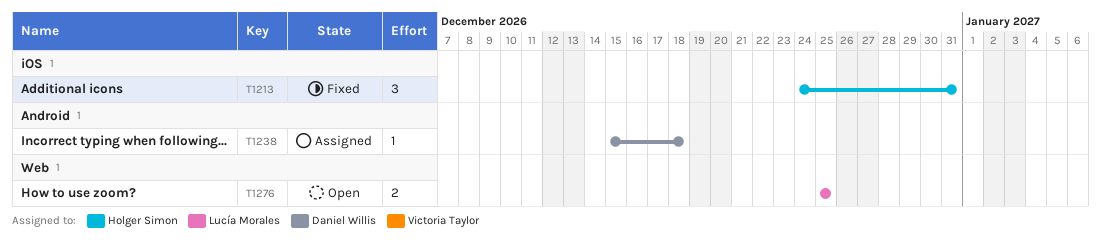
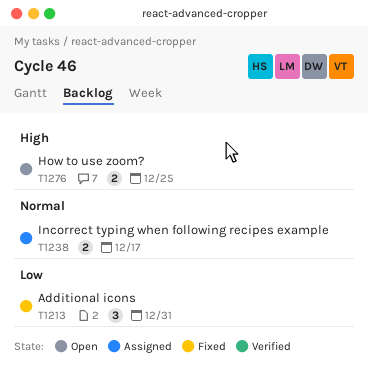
T1238, estimate: 1 -> 2
T1238, due: Dec 18 -> Dec 17

